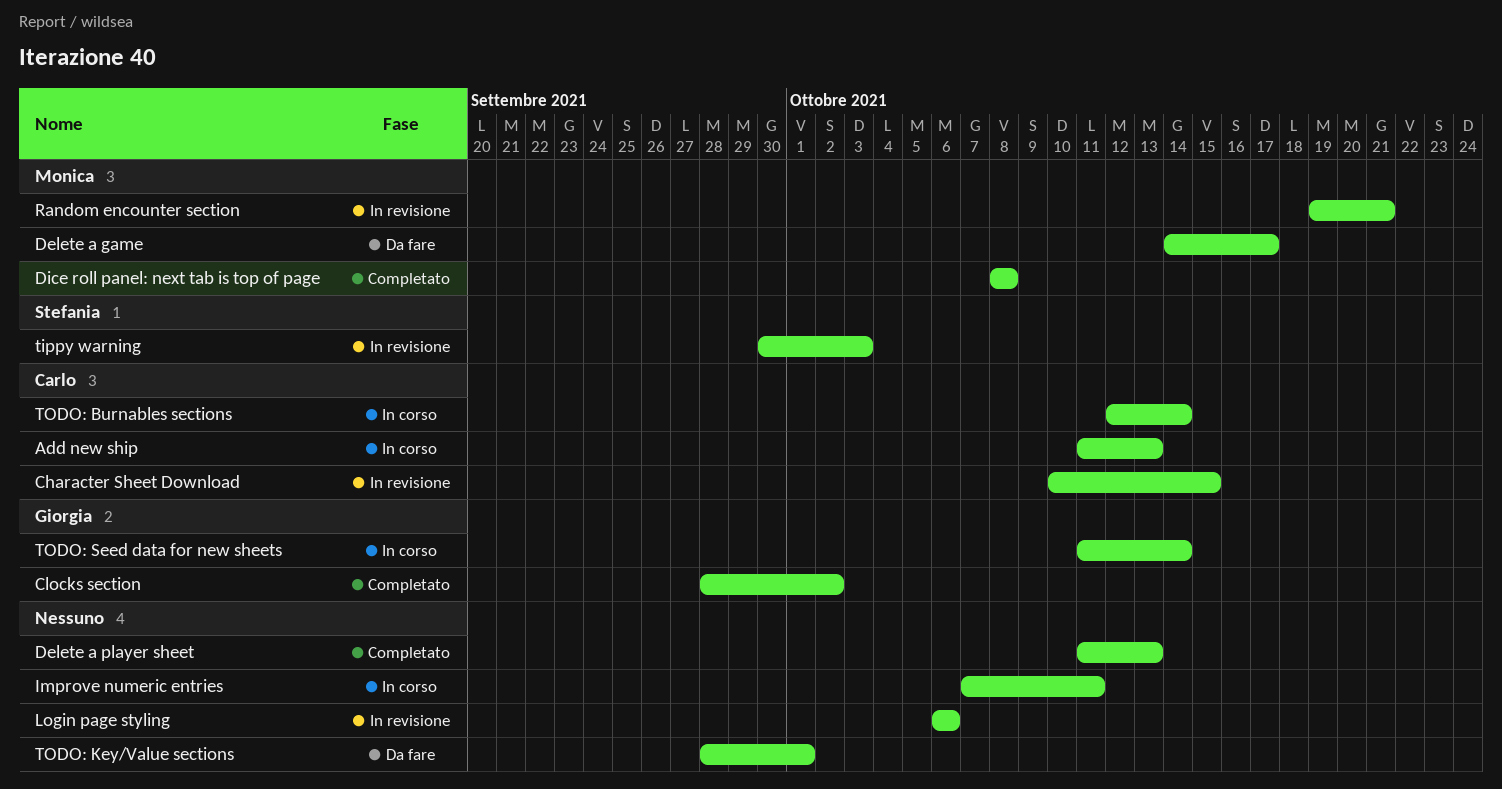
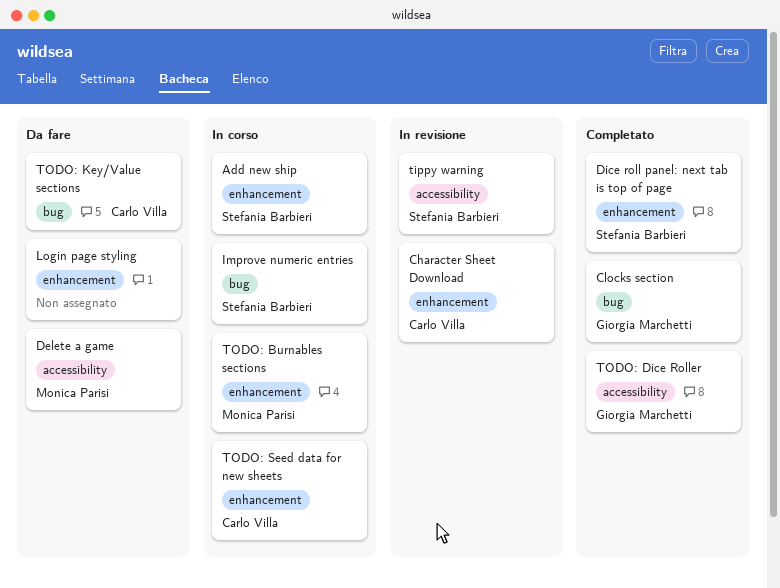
Add new ship, owner: Carlo Villa -> Stefania Barbieri
Delete a player sheet: present -> none
Dice roll panel: next tab is top of page, owner: Monica Parisi -> Stefania Barbieri
Improve numeric entries, owner: none -> Stefania Barbieri
Login page styling, status: In revisione -> Da fare
Random encounter section: present -> none
TODO: Burnables sections, owner: Carlo Villa -> Monica Parisi
TODO: Dice Roller: none -> present
TODO: Key/Value sections, owner: none -> Carlo Villa
TODO: Seed data for new sheets, owner: Giorgia Marchetti -> Carlo Villa

